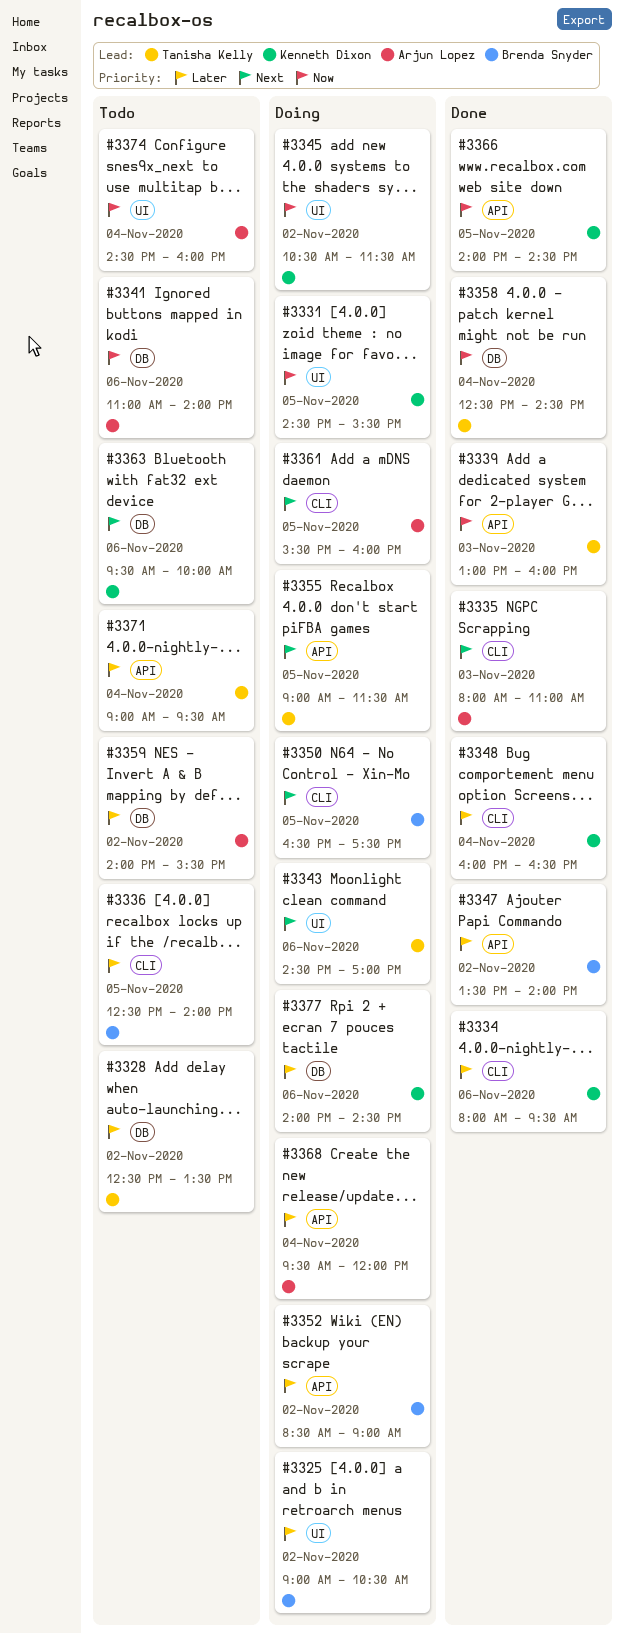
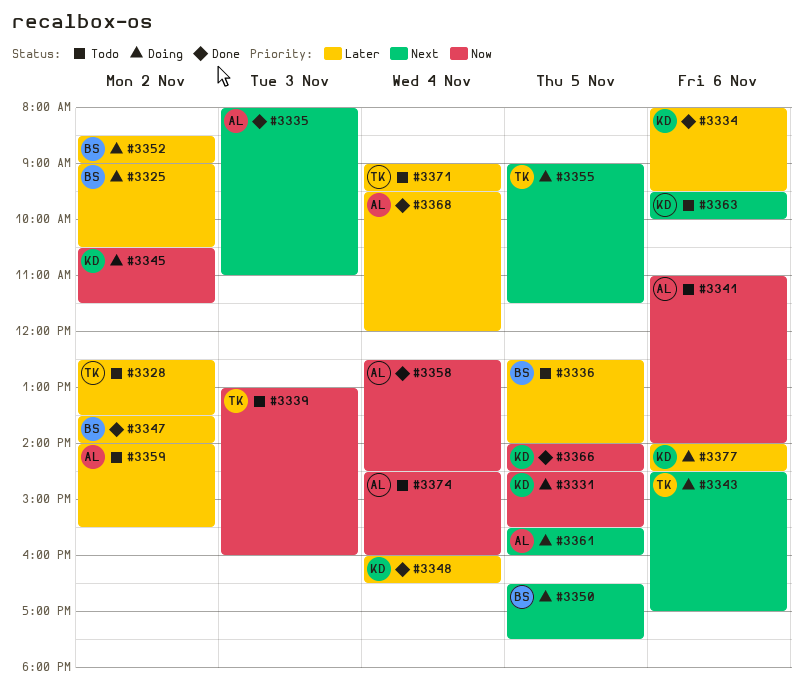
#3339, status: Done -> Todo
#3358, owner: Tanisha Kelly -> Arjun Lopez
#3368, status: Doing -> Done

